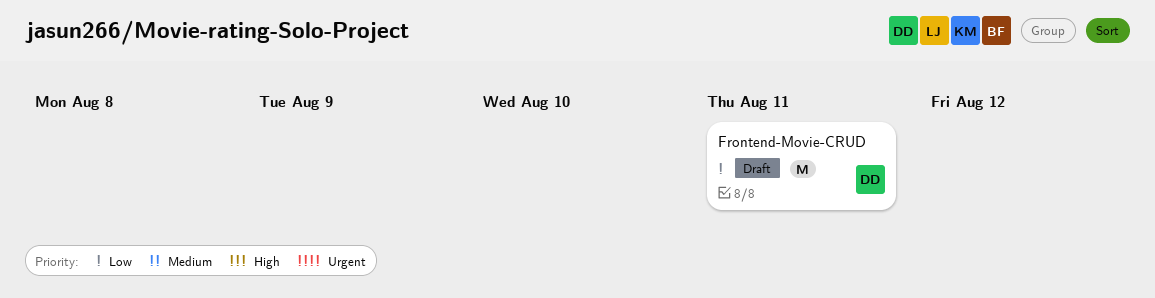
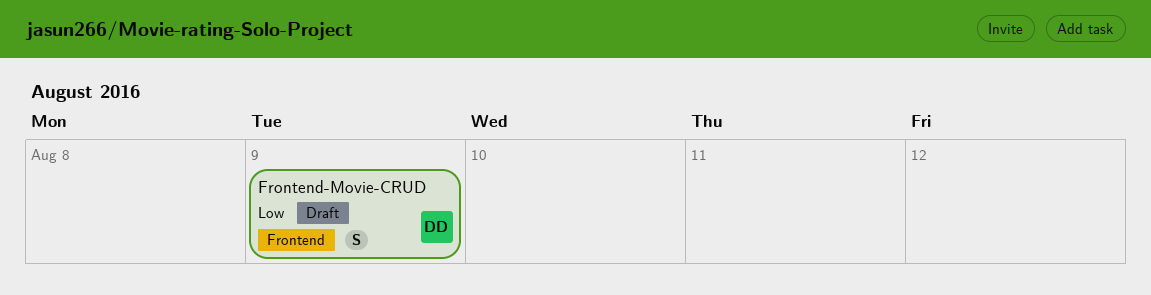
Frontend-Movie-CRUD, estimate: M -> S
Frontend-Movie-CRUD, due: Aug 11 -> Aug 9

